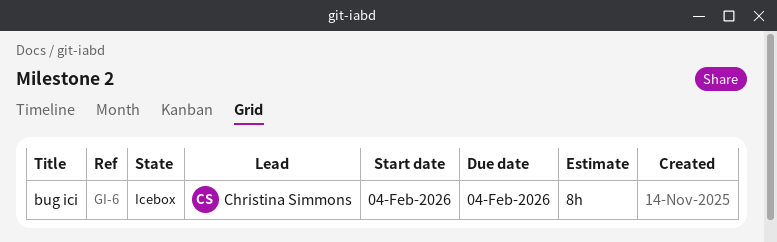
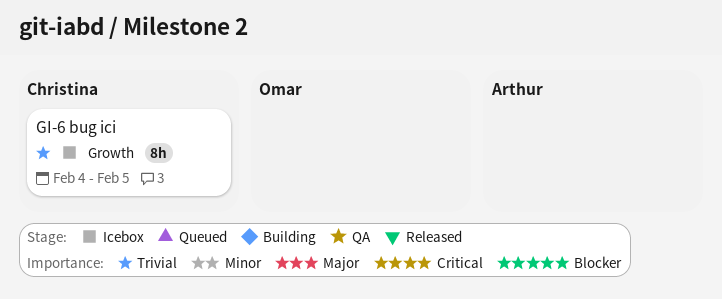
GI-6, due: Feb 4 -> Feb 5

